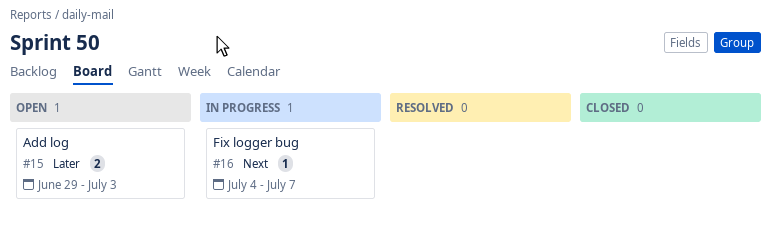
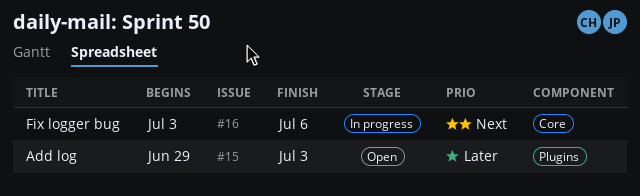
#16, start: Jul 4 -> Jul 3
#16, due: Jul 7 -> Jul 6

